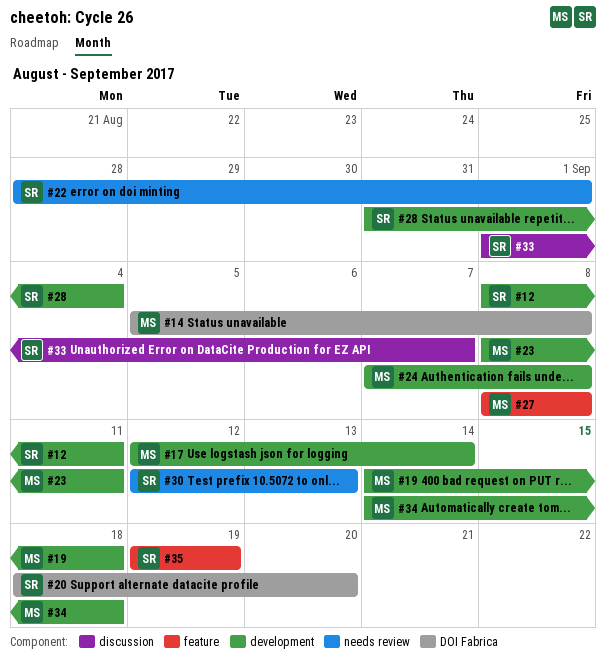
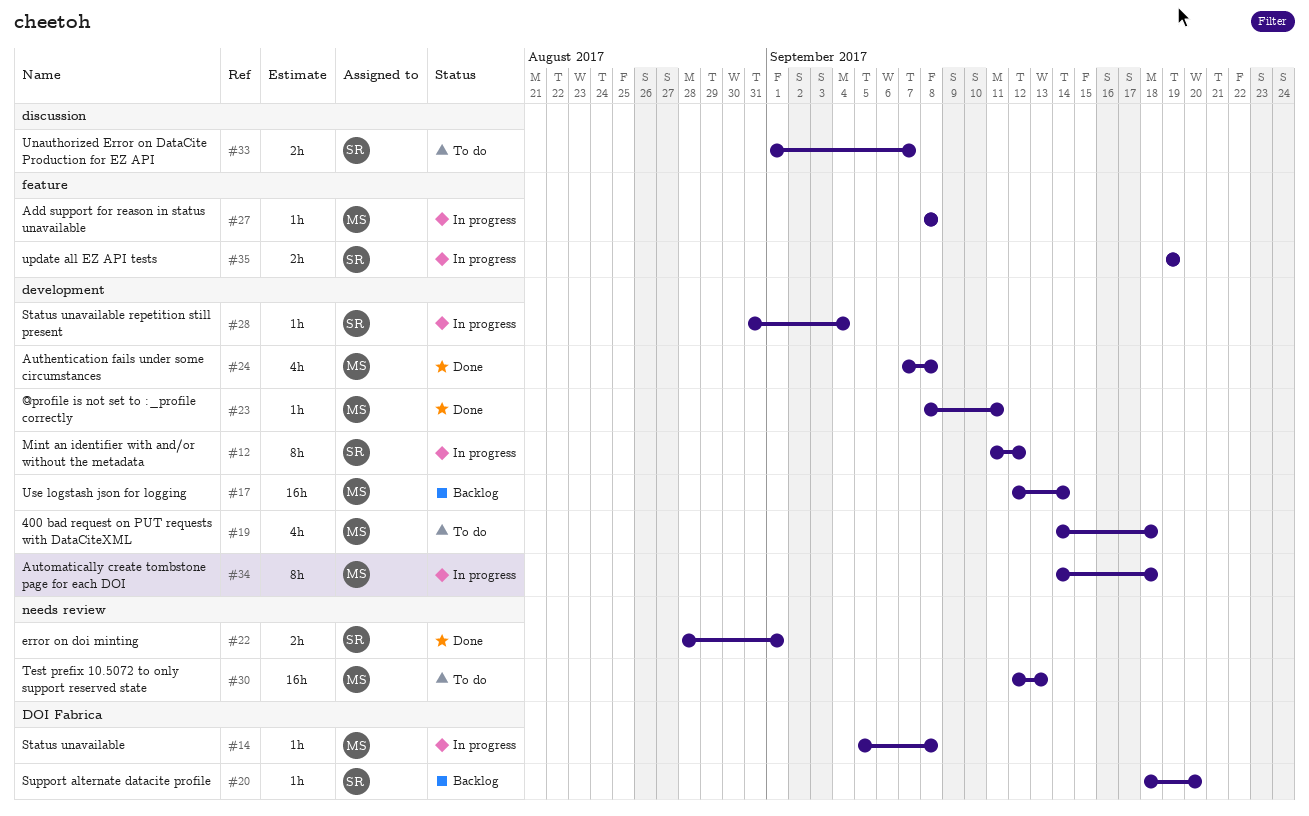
#12, start: Sep 8 -> Sep 11
#12, due: Sep 11 -> Sep 12
#30, owner: SR -> MS

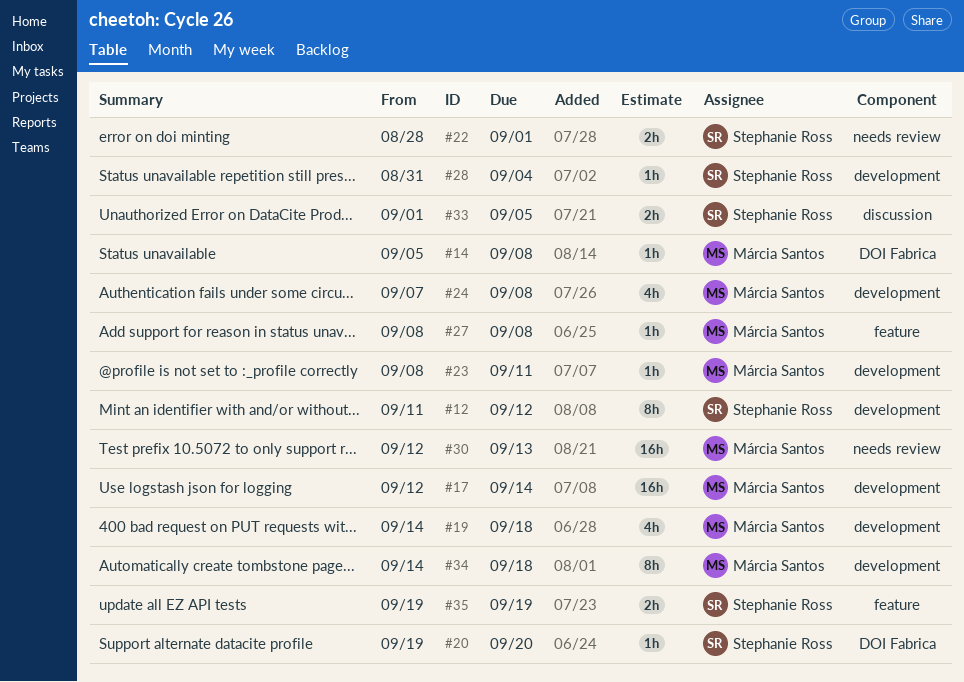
#20, start: Sep 18 -> Sep 19
#33, due: Sep 7 -> Sep 5

